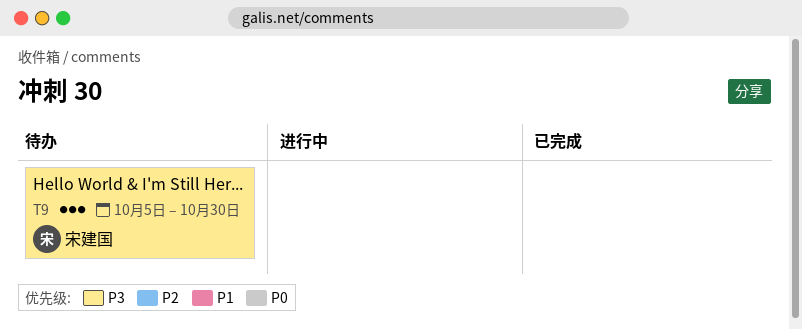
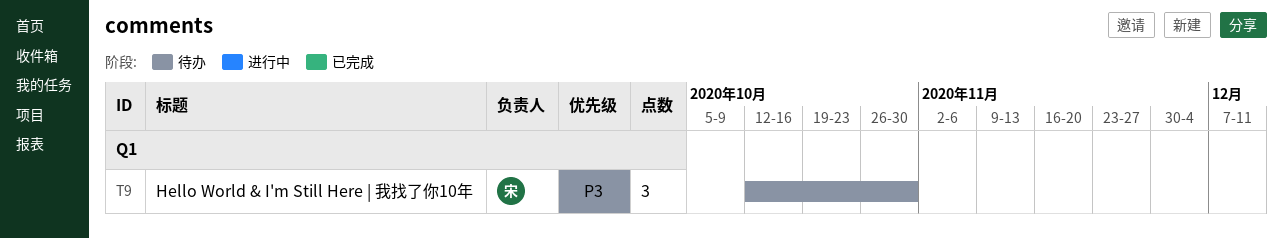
T9, start: Oct 5 -> Oct 12

